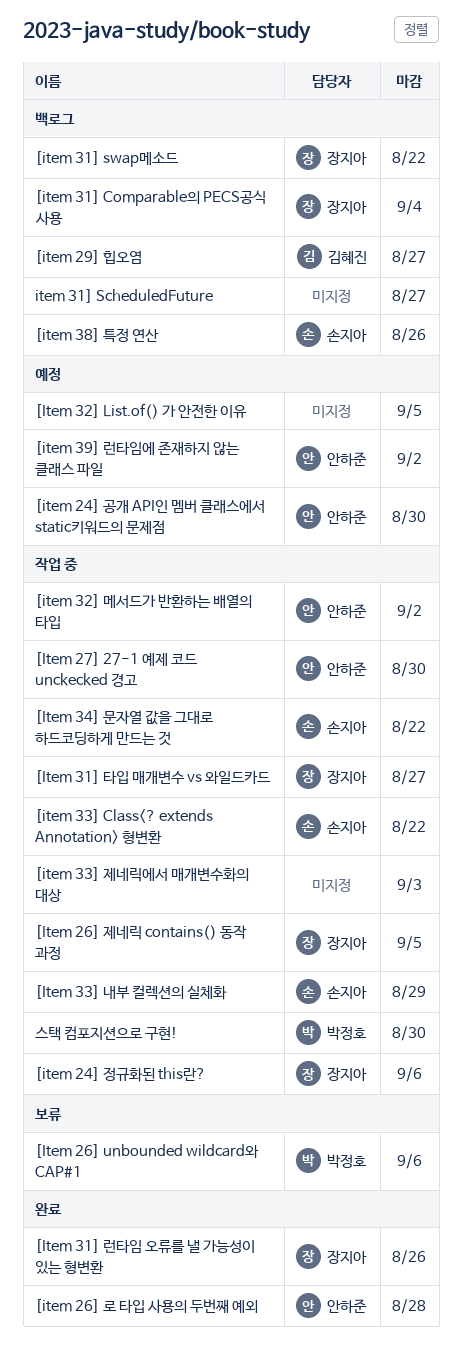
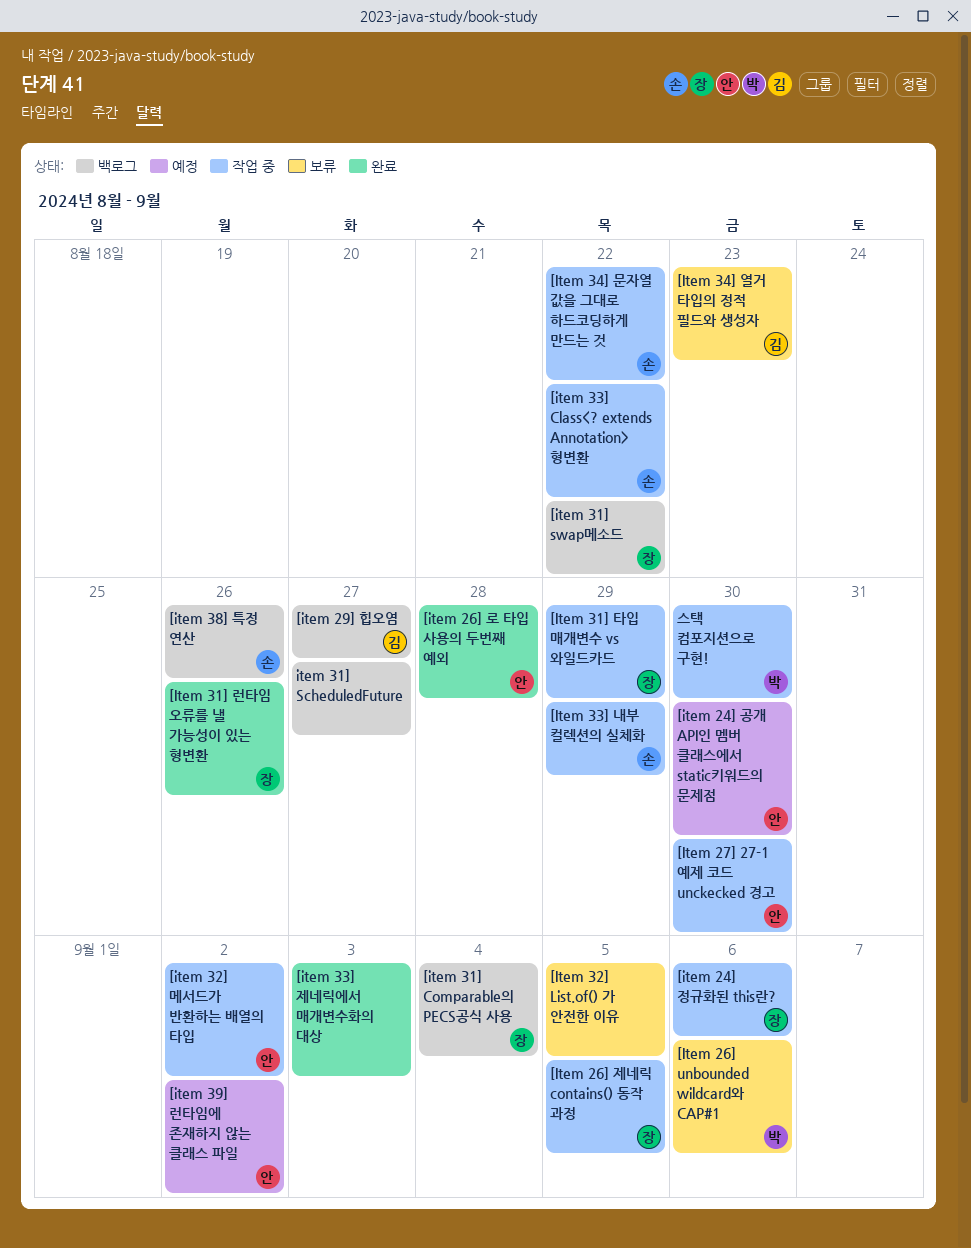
[Item 31] 타입 매개변수 vs 와일드카드, due: Aug 27 -> Aug 29
[Item 32] List.of() 가 안전한 이유, status: 예정 -> 보류
[item 33] 제네릭에서 매개변수화의 대상, status: 작업 중 -> 완료
[Item 34] 열거 타입의 정적 필드와 생성자: none -> present

